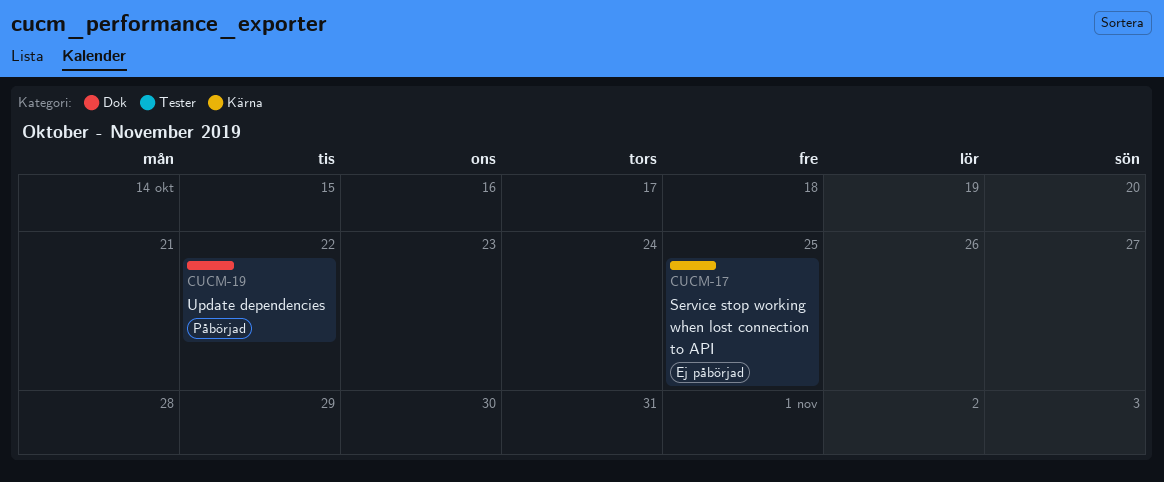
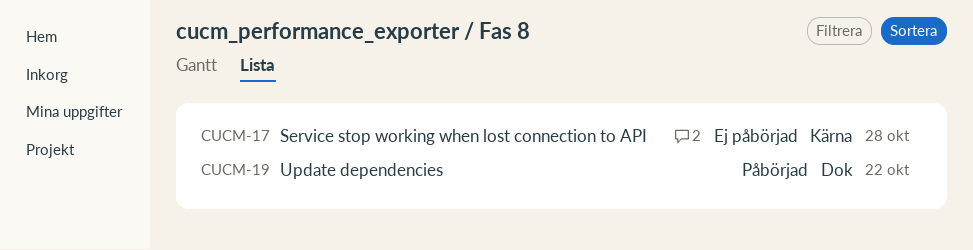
CUCM-17, due: Oct 25 -> Oct 28

